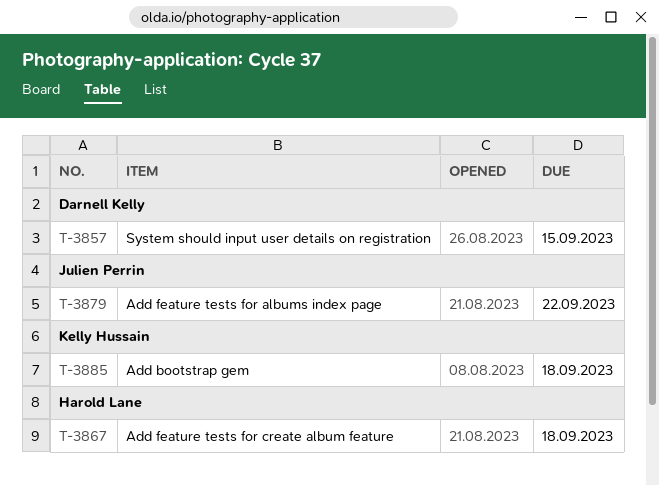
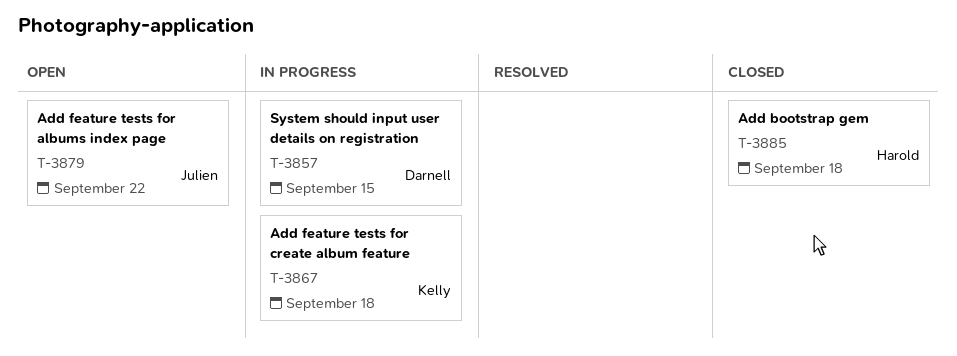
T-3867, owner: Harold Lane -> Kelly Hussain
T-3885, owner: Kelly Hussain -> Harold Lane

